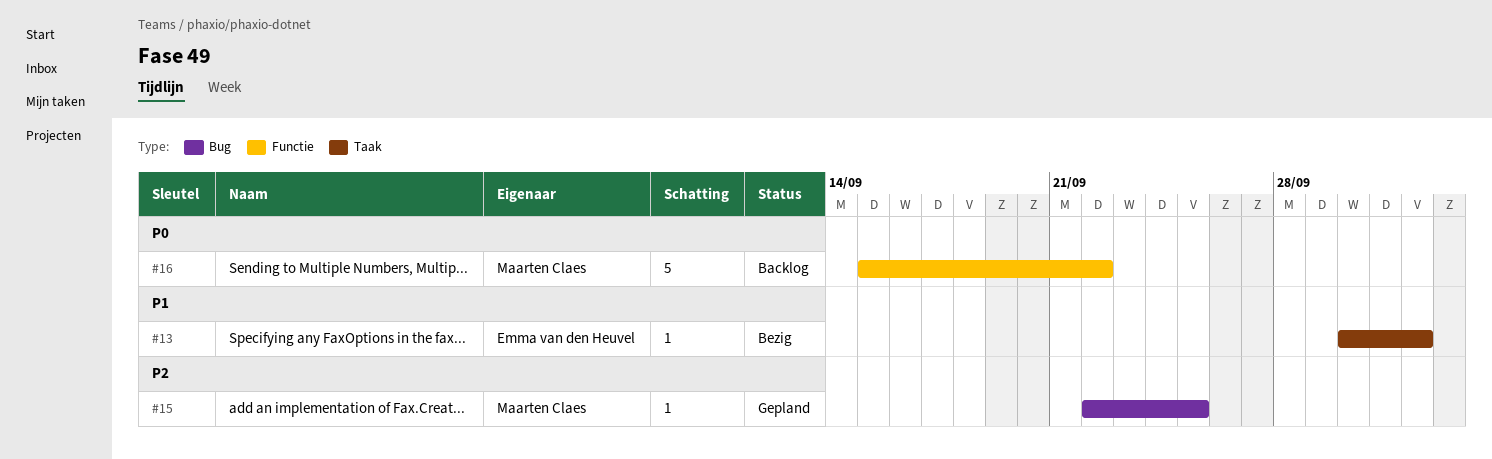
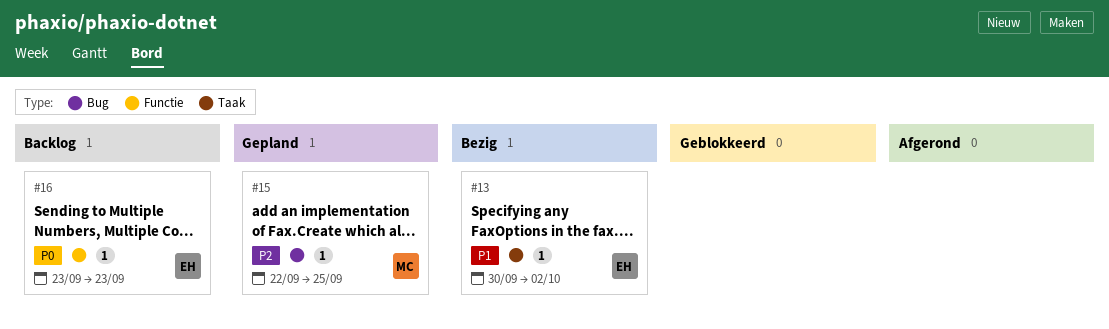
#16, owner: Maarten Claes -> Emma van den Heuvel
#16, estimate: 5 -> 1
#16, start: Sep 15 -> Sep 23
#16, due: Sep 22 -> Sep 23

